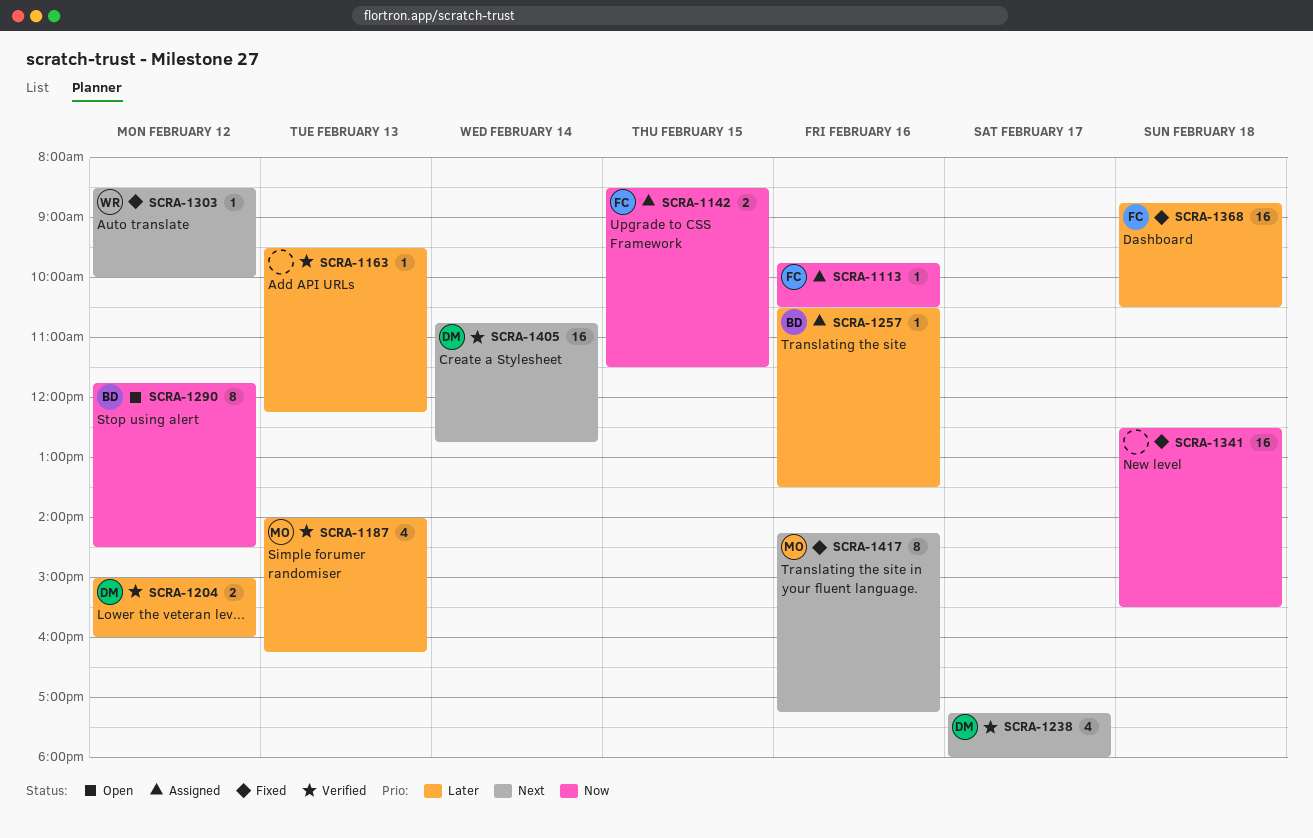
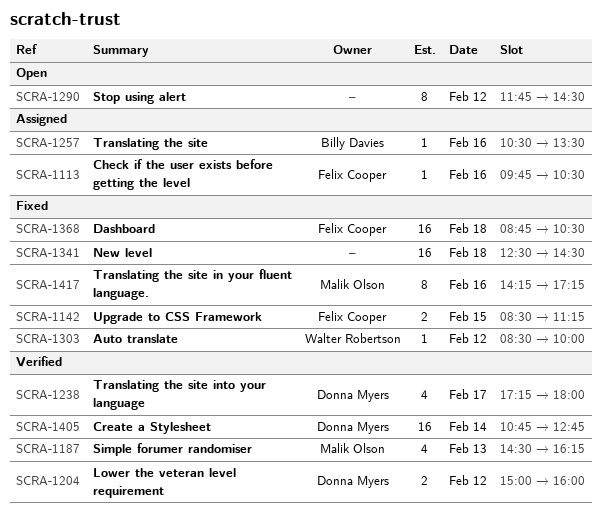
SCRA-1142, status: Assigned -> Fixed
SCRA-1142, ends: 11:30 -> 11:15
SCRA-1163: present -> none
SCRA-1187, begins: 14:00 -> 14:30
SCRA-1290, owner: Billy Davies -> none
SCRA-1341, ends: 15:30 -> 14:30

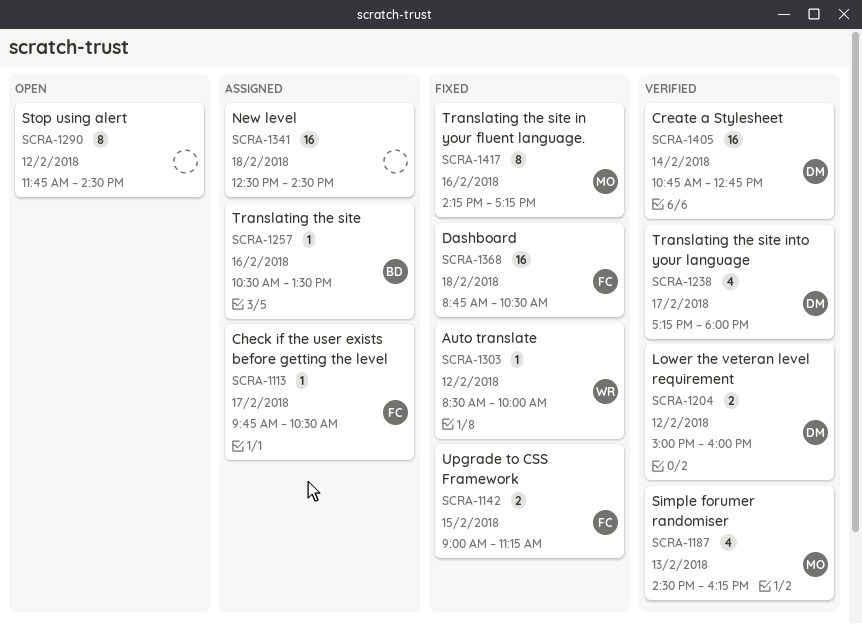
SCRA-1113, day: Feb 16 -> Feb 17
SCRA-1142, begins: 08:30 -> 09:00
SCRA-1341, status: Fixed -> Assigned

